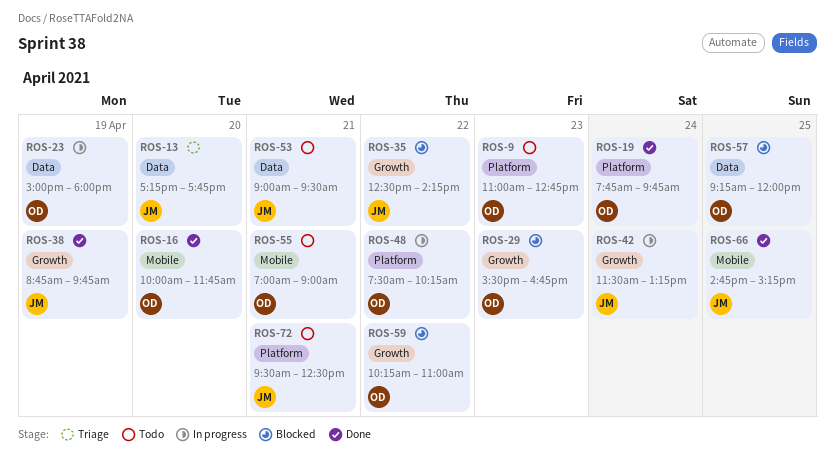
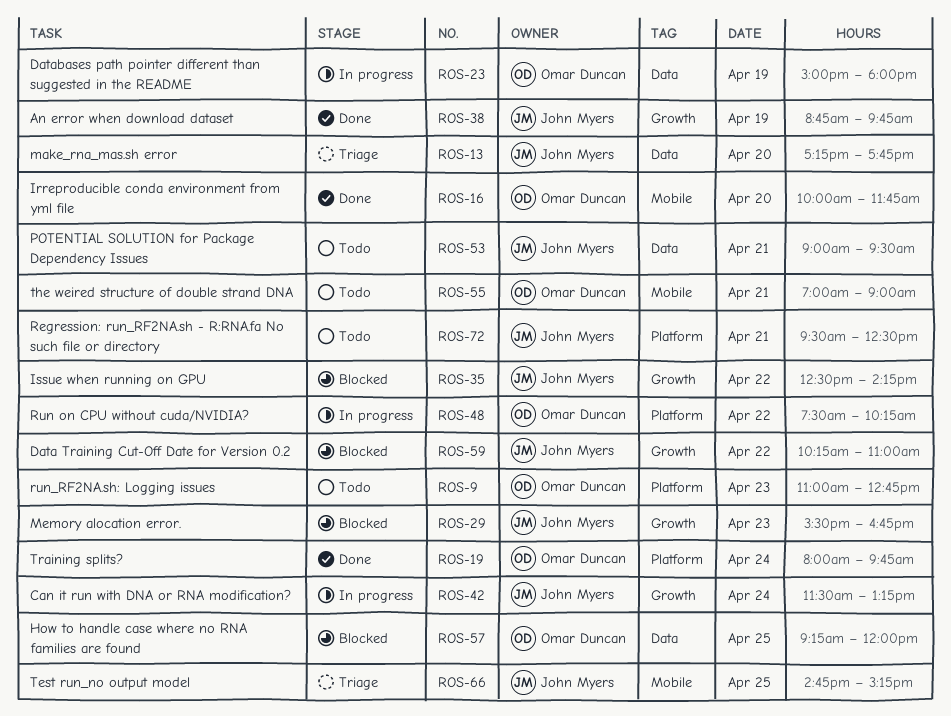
ROS-19, begins: 07:45 -> 08:00
ROS-29, owner: Omar Duncan -> John Myers
ROS-59, owner: Omar Duncan -> John Myers
ROS-66, status: Done -> Triage

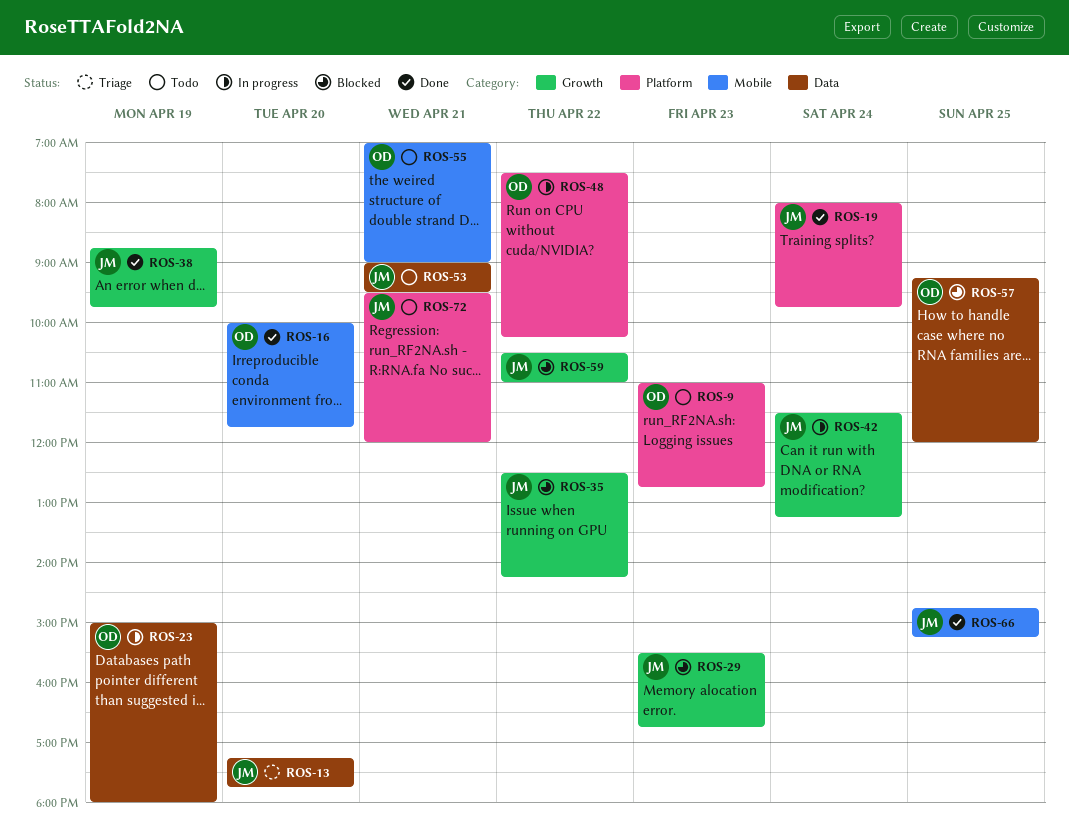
ROS-19, owner: Omar Duncan -> John Myers
ROS-59, begins: 10:15 -> 10:30
ROS-66, status: Triage -> Done
ROS-72, ends: 12:30 -> 12:00

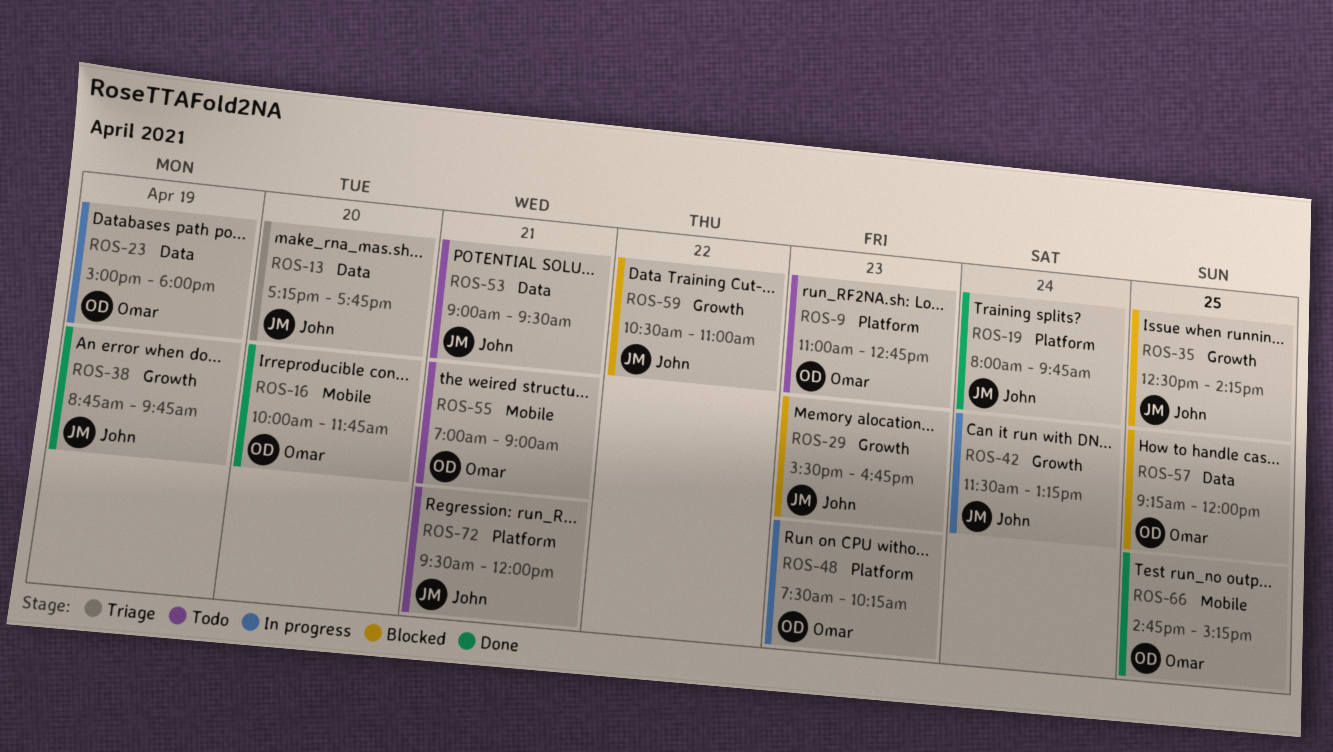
ROS-35, day: Apr 22 -> Apr 25
ROS-48, day: Apr 22 -> Apr 23
ROS-66, owner: John -> Omar

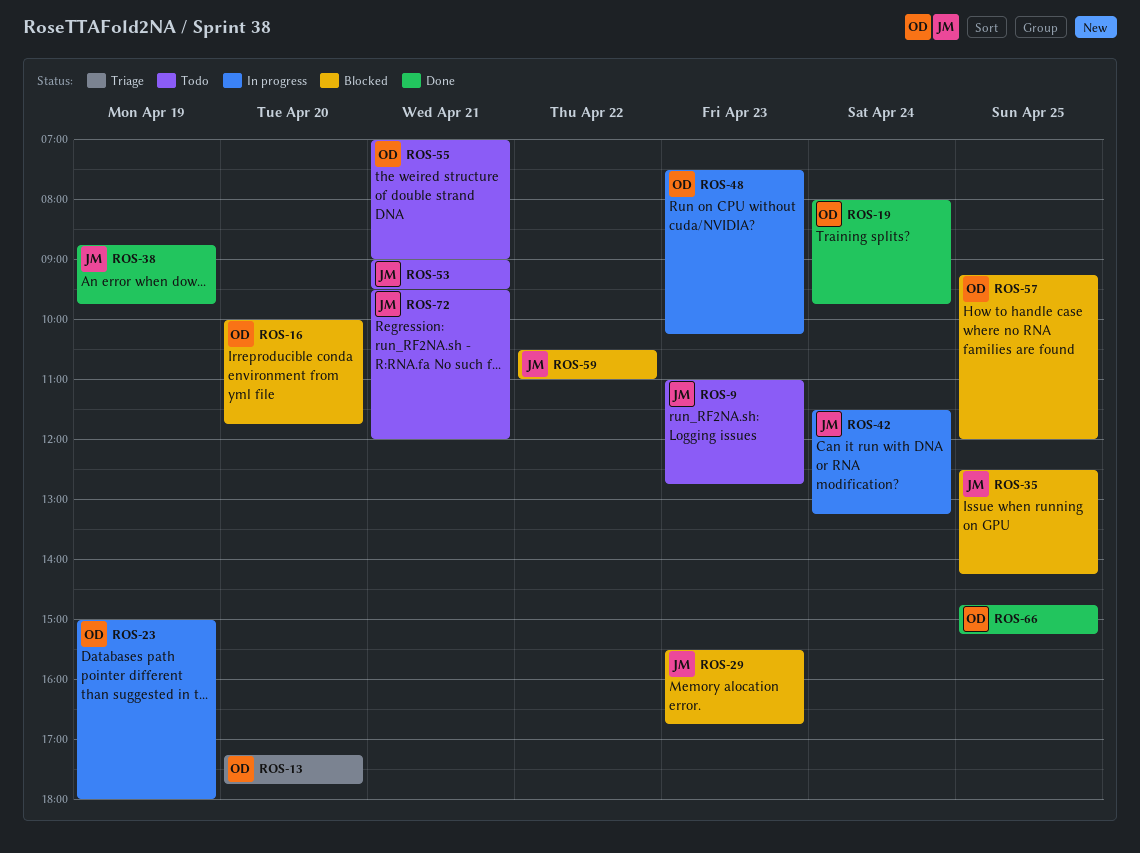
ROS-9, owner: Omar -> John
ROS-13, owner: John -> Omar
ROS-16, status: Done -> Blocked
ROS-19, owner: John -> Omar

